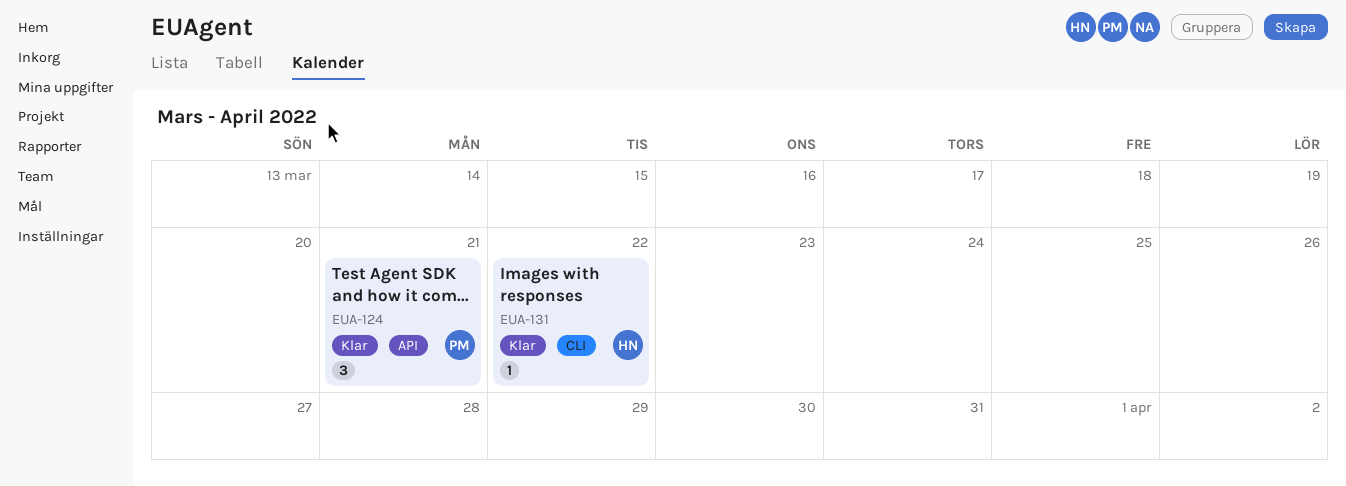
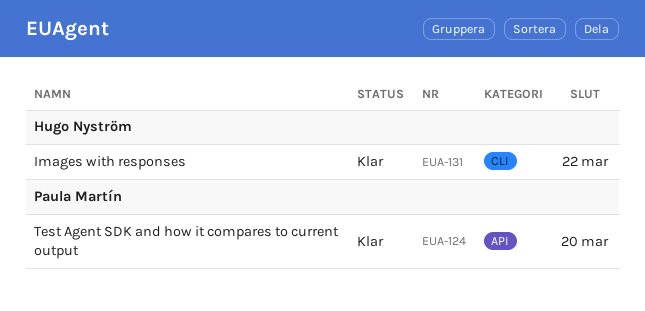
EUA-124, due: Mar 21 -> Mar 20

